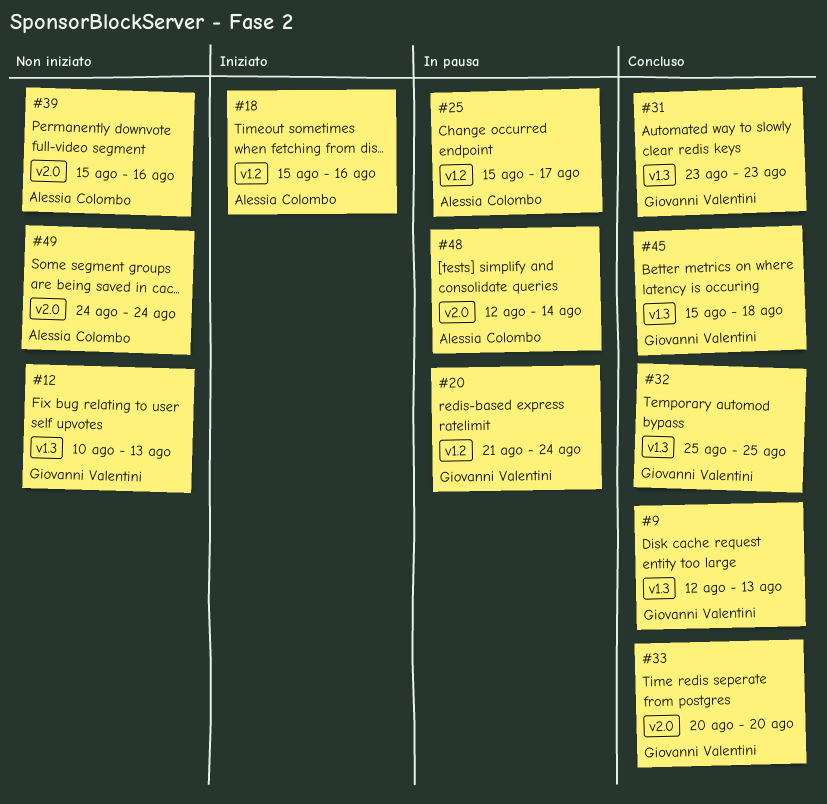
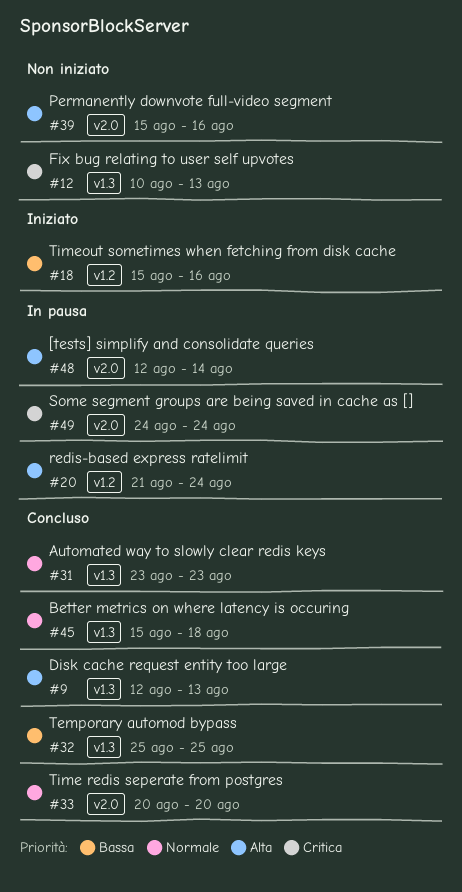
#25: present -> none
#49, status: Non iniziato -> In pausa

